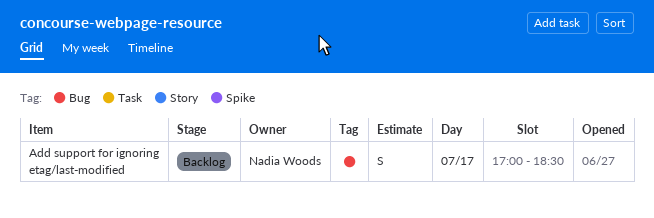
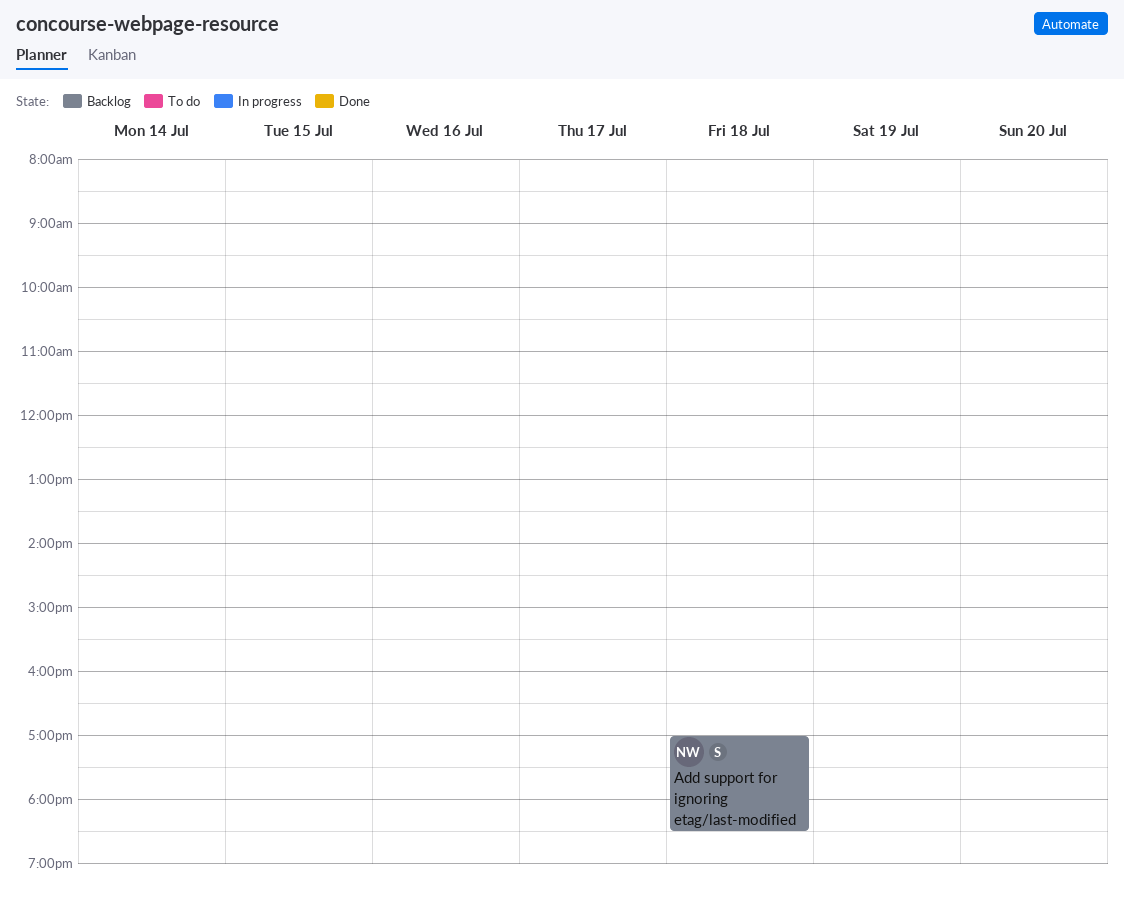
Add support for ignoring etag/last-modified, day: Jul 17 -> Jul 18

